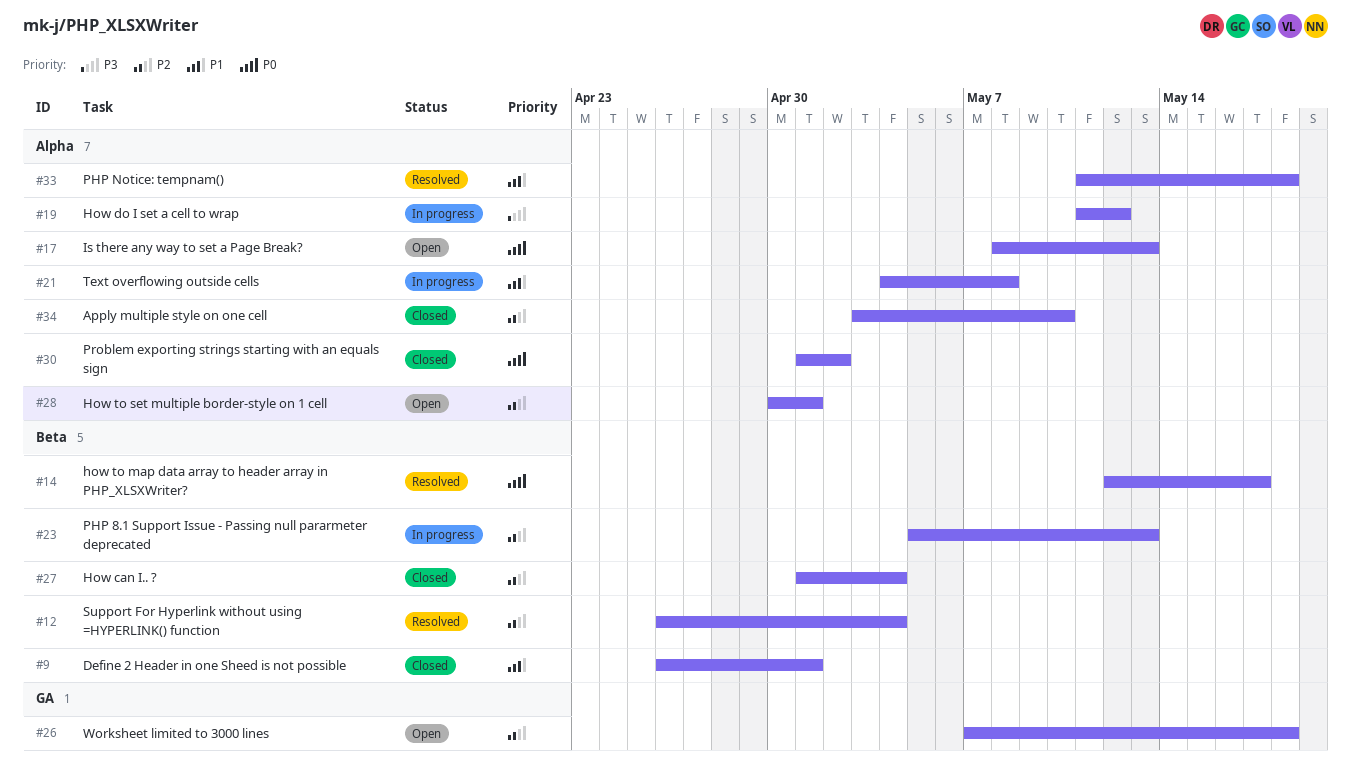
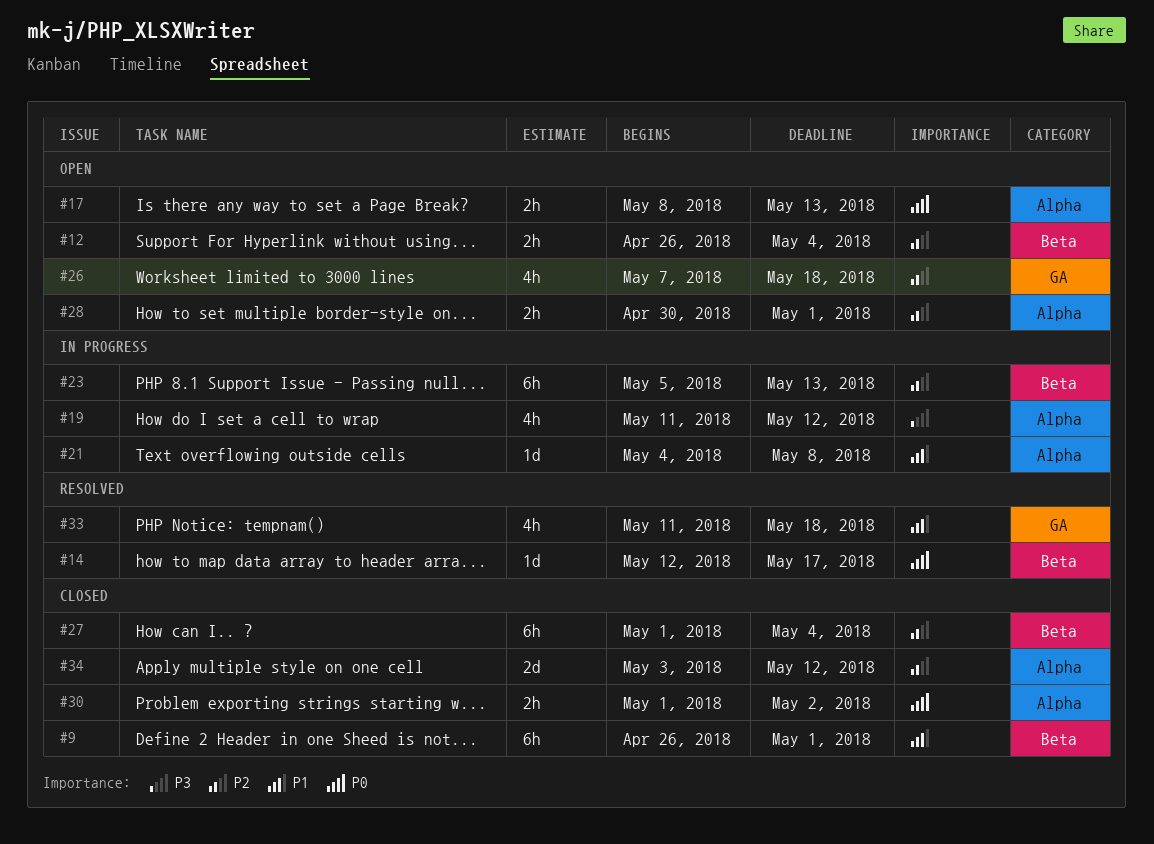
#12, status: Resolved -> Open
#33, label: Alpha -> GA
#34, due: May 10 -> May 12

